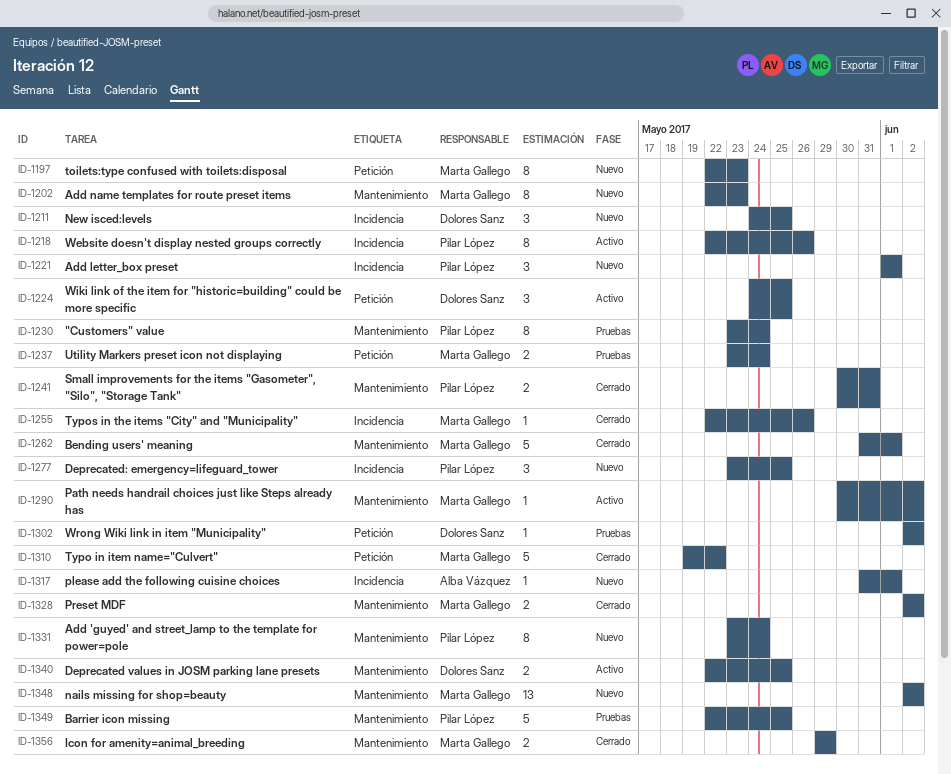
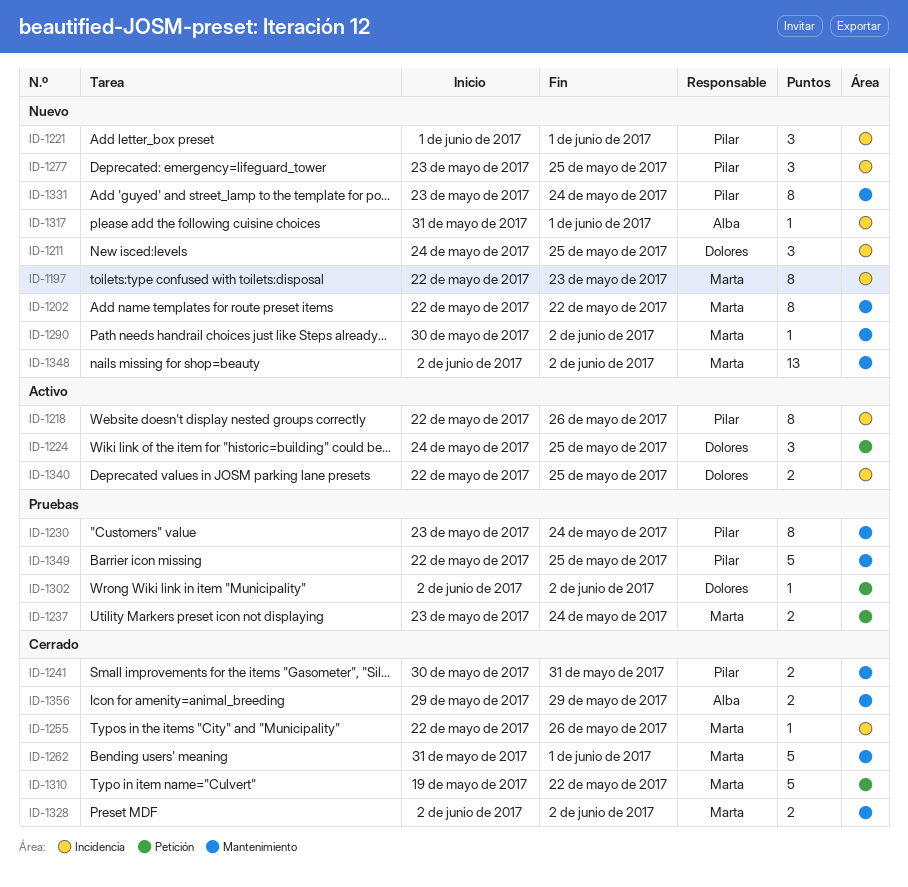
ID-1197, label: Petición -> Incidencia
ID-1202, due: May 23 -> May 22
ID-1290, status: Activo -> Nuevo
ID-1340, label: Mantenimiento -> Incidencia
ID-1356, owner: Marta Gallego -> Alba Vázquez

